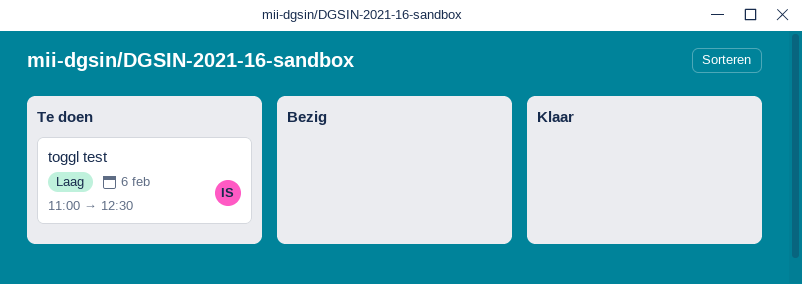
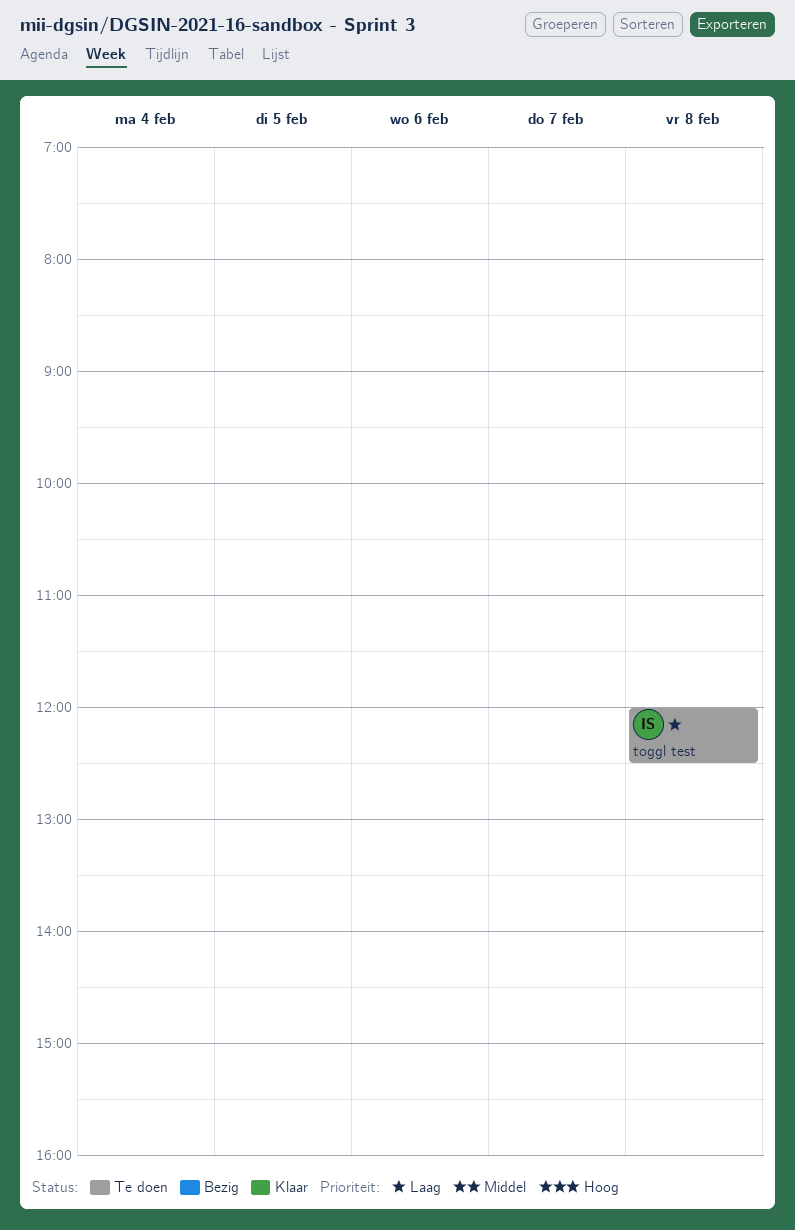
toggl test, day: Feb 6 -> Feb 8
toggl test, begins: 11:00 -> 12:00

